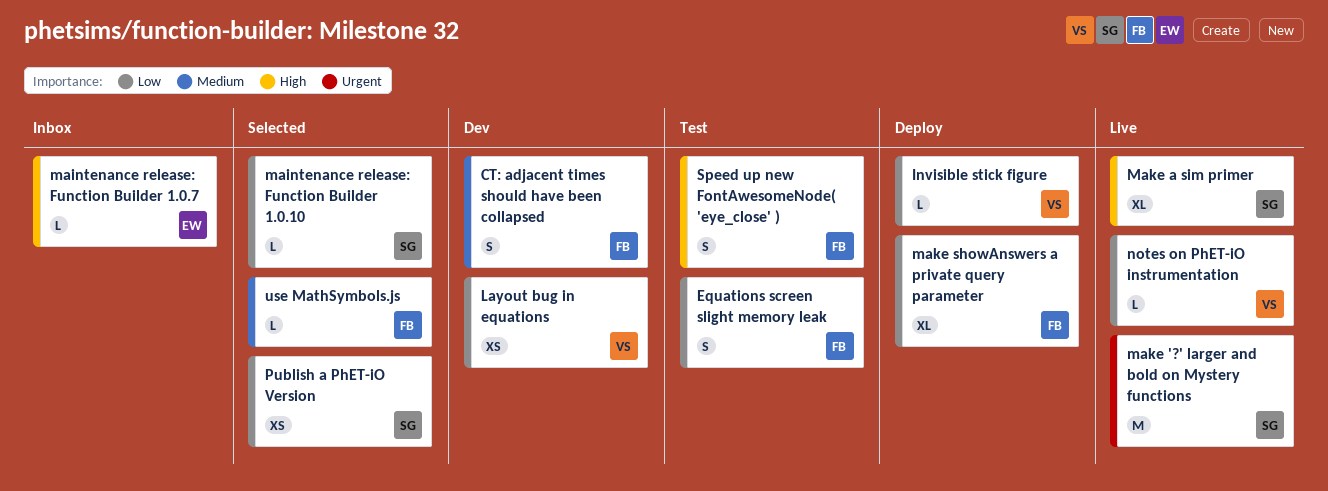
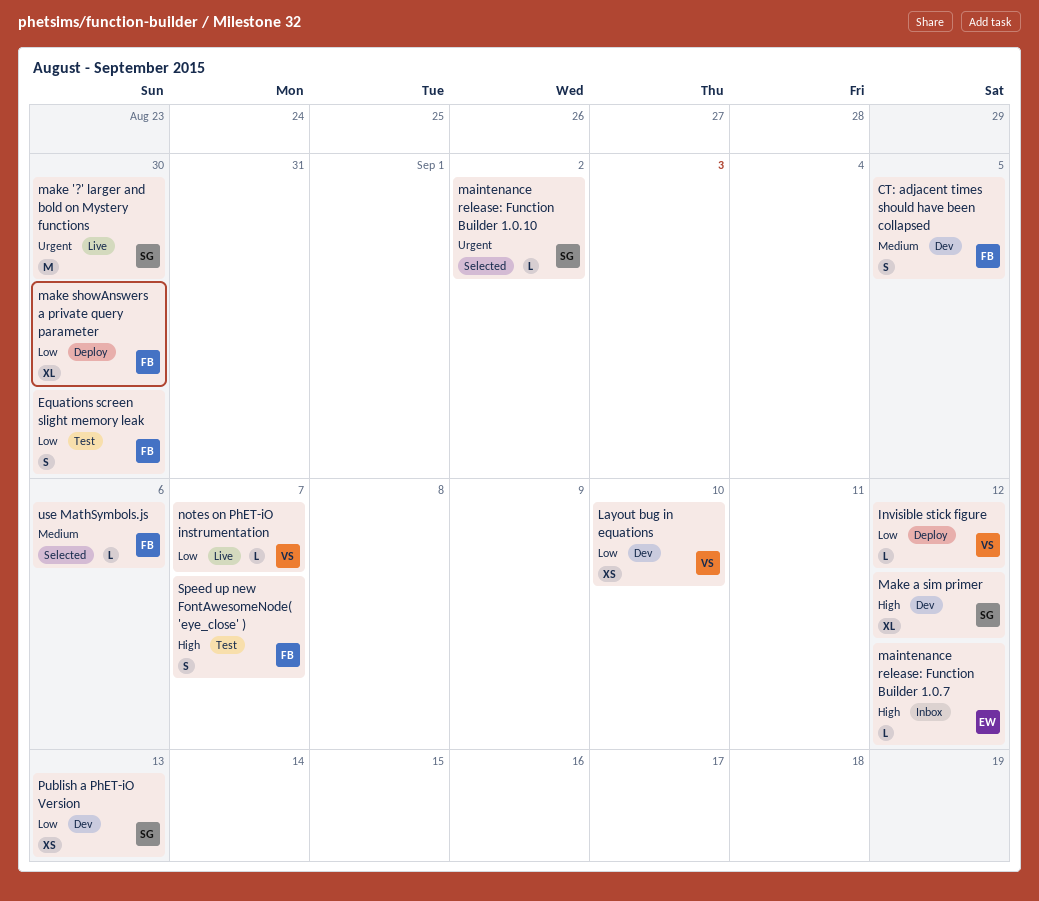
maintenance release: Function Builder 1.0.10, priority: Low -> Urgent
Make a sim primer, status: Live -> Dev
Publish a PhET-iO Version, status: Selected -> Dev

